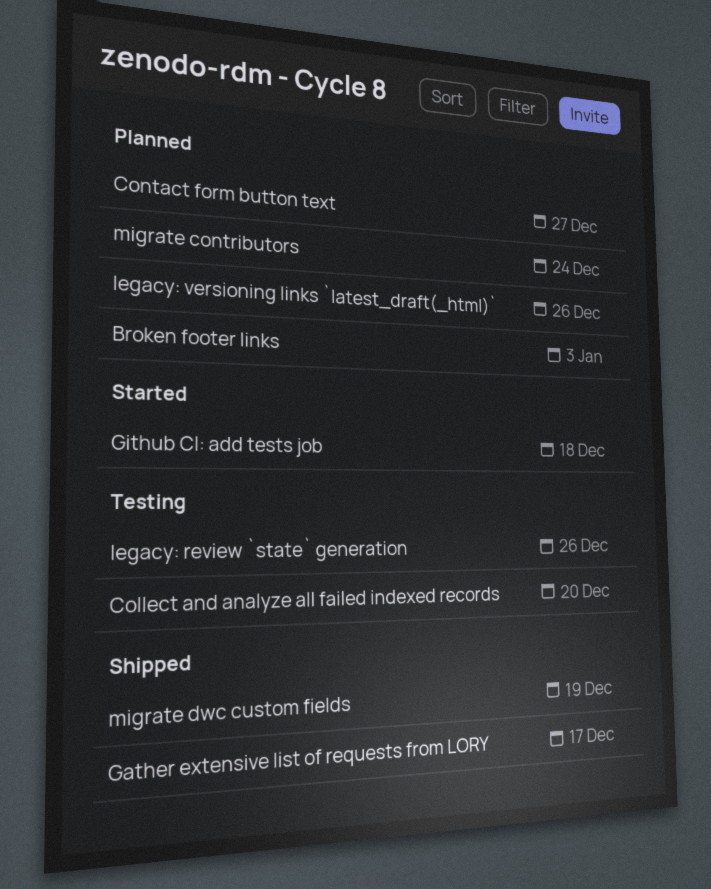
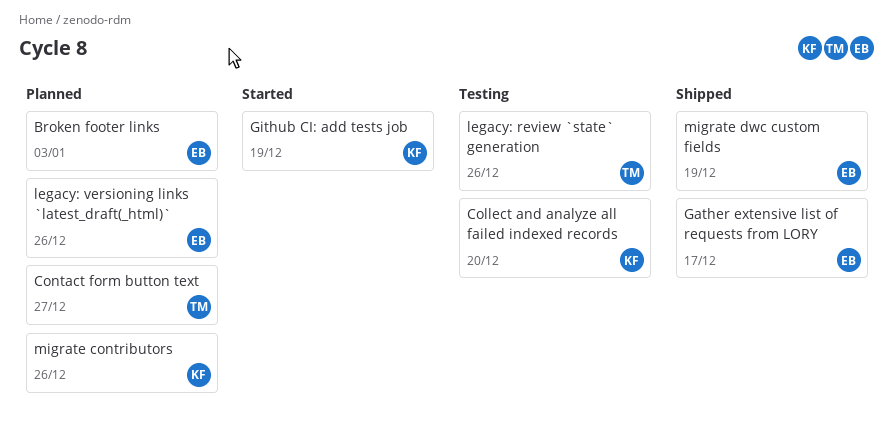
Github CI: add tests job, due: Dec 18 -> Dec 19
migrate contributors, due: Dec 24 -> Dec 26

